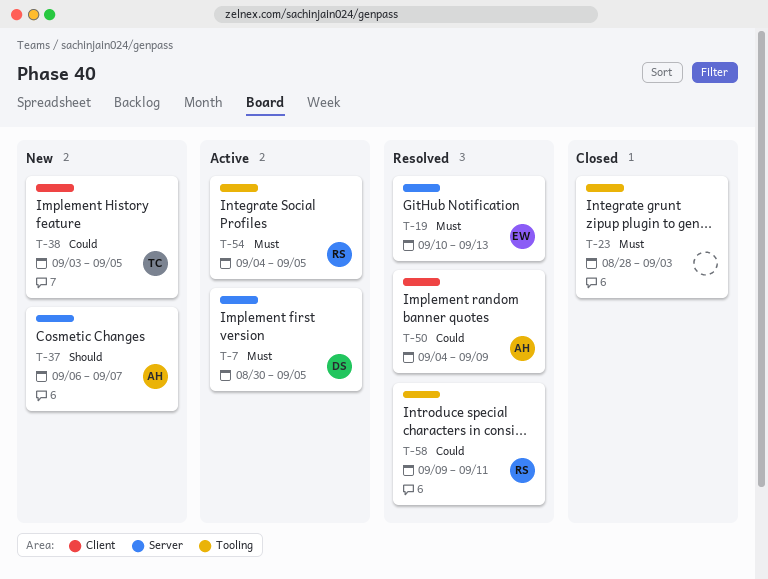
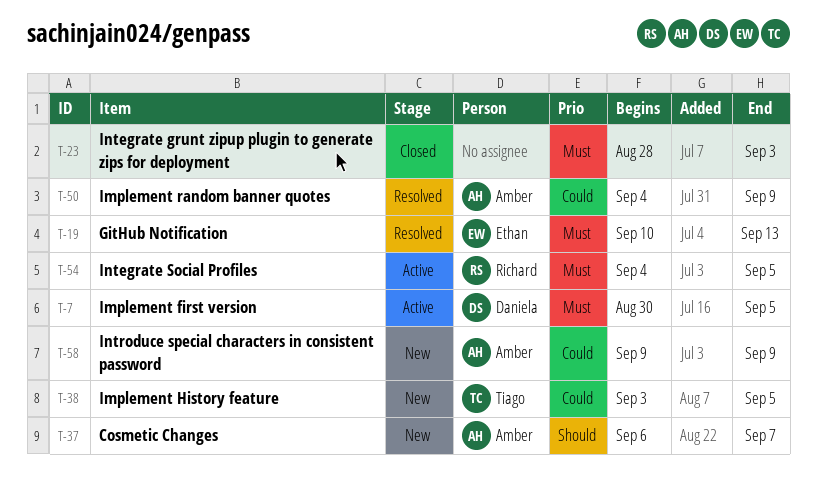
T-58, status: Resolved -> New
T-58, owner: Richard -> Amber
T-58, due: Sep 11 -> Sep 9

